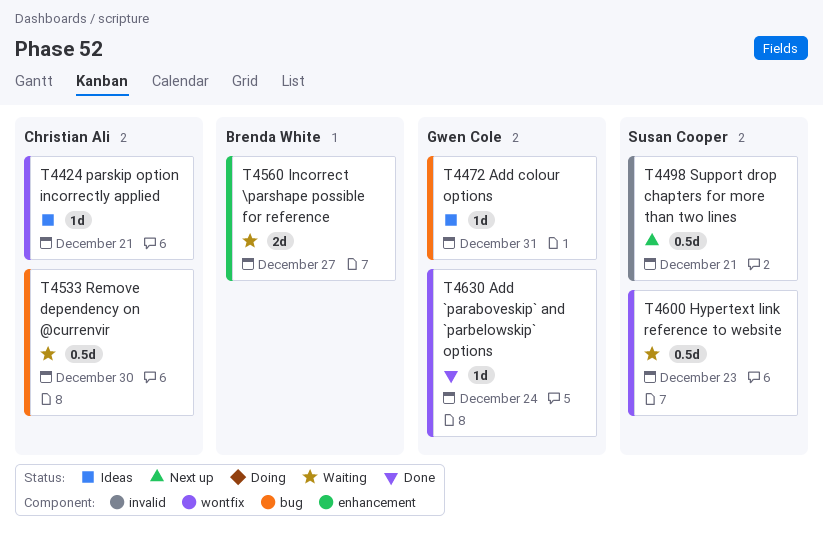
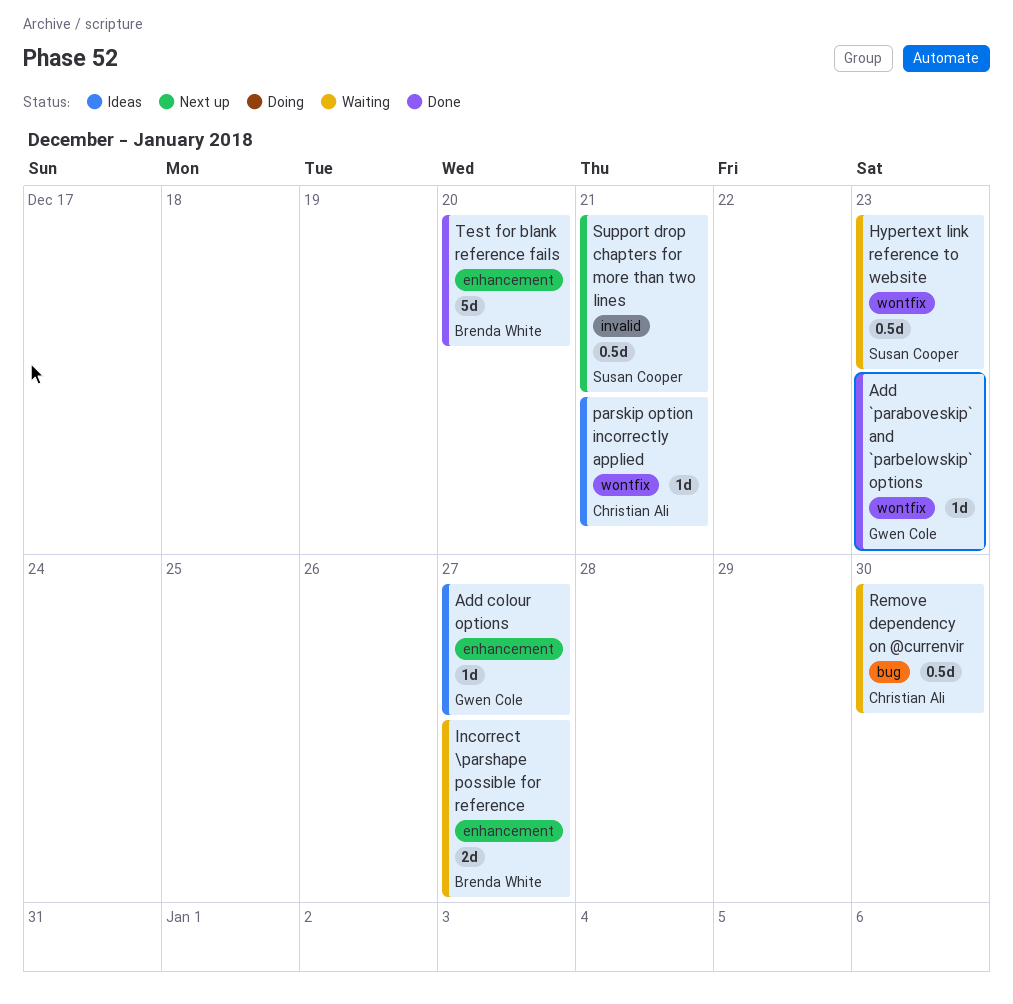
Add `paraboveskip` and `parbelowskip` options, due: Dec 24 -> Dec 23
Add colour options, label: bug -> enhancement
Add colour options, due: Dec 31 -> Dec 27
Test for blank reference fails: none -> present

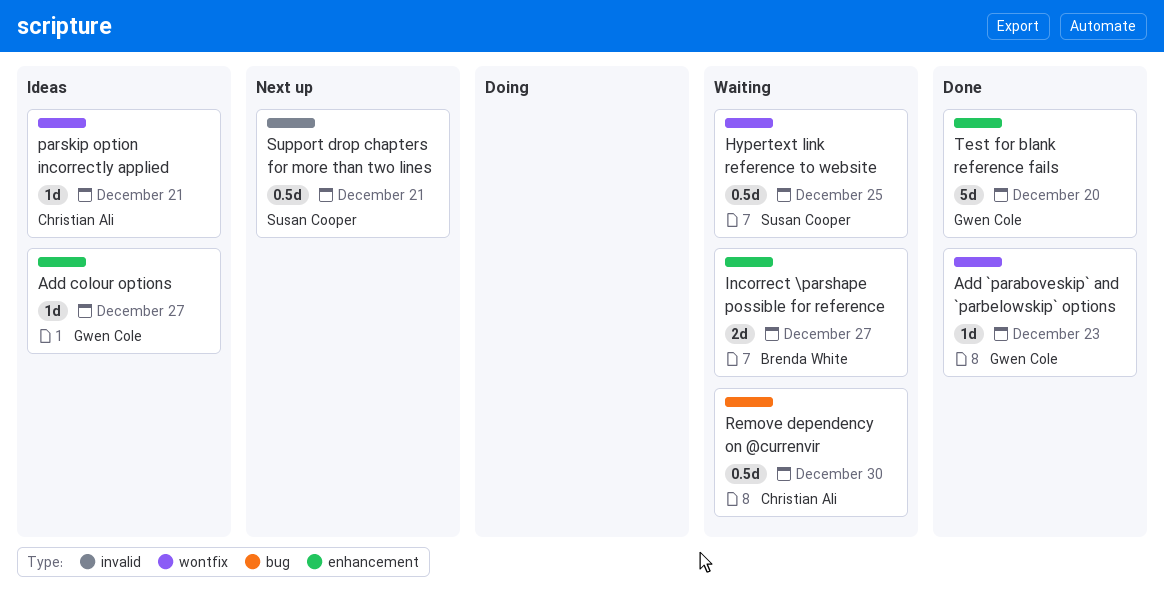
Hypertext link reference to website, due: Dec 23 -> Dec 25
Test for blank reference fails, owner: Brenda White -> Gwen Cole

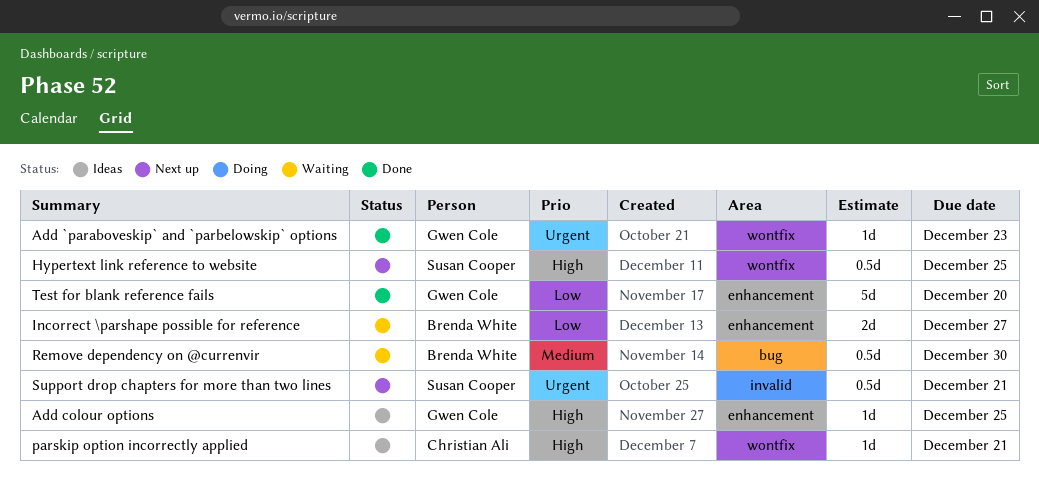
Add colour options, due: Dec 27 -> Dec 25
Hypertext link reference to website, status: Waiting -> Next up
Remove dependency on @currenvir, owner: Christian Ali -> Brenda White

